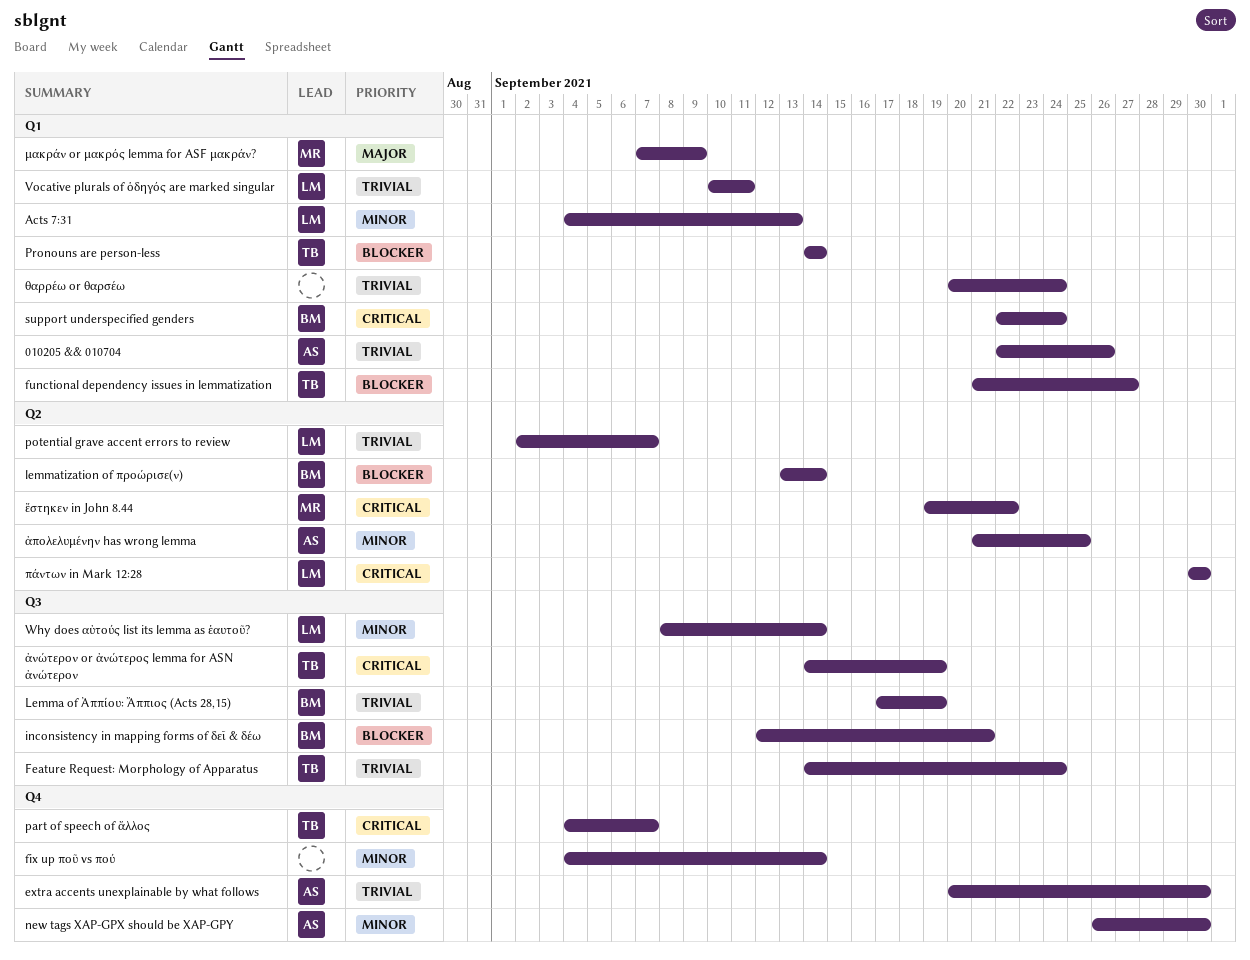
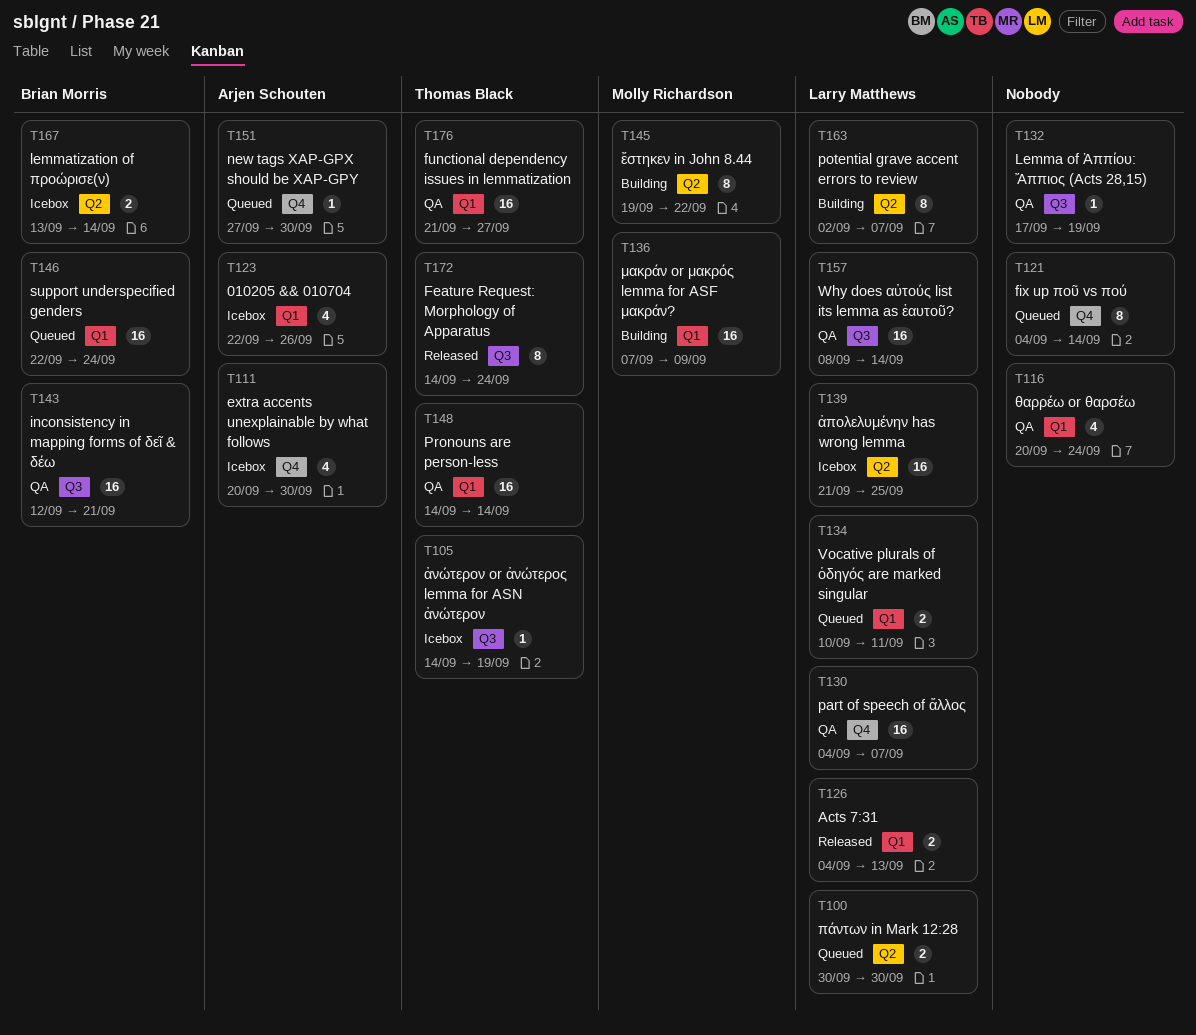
Lemma of Ἀππίου: Ἄππιος (Acts 28,15), owner: Brian Morris -> none
new tags XAP-GPX should be XAP-GPY, start: Sep 26 -> Sep 27
part of speech of ἄλλος, owner: Thomas Black -> Larry Matthews
ἀπολελυμένην has wrong lemma, owner: Arjen Schouten -> Larry Matthews

